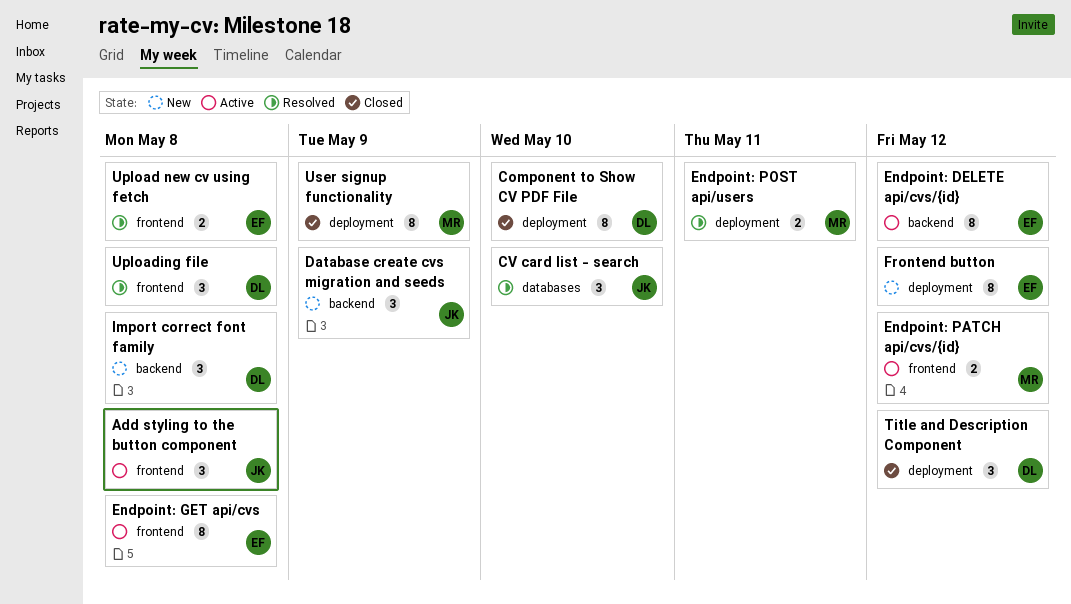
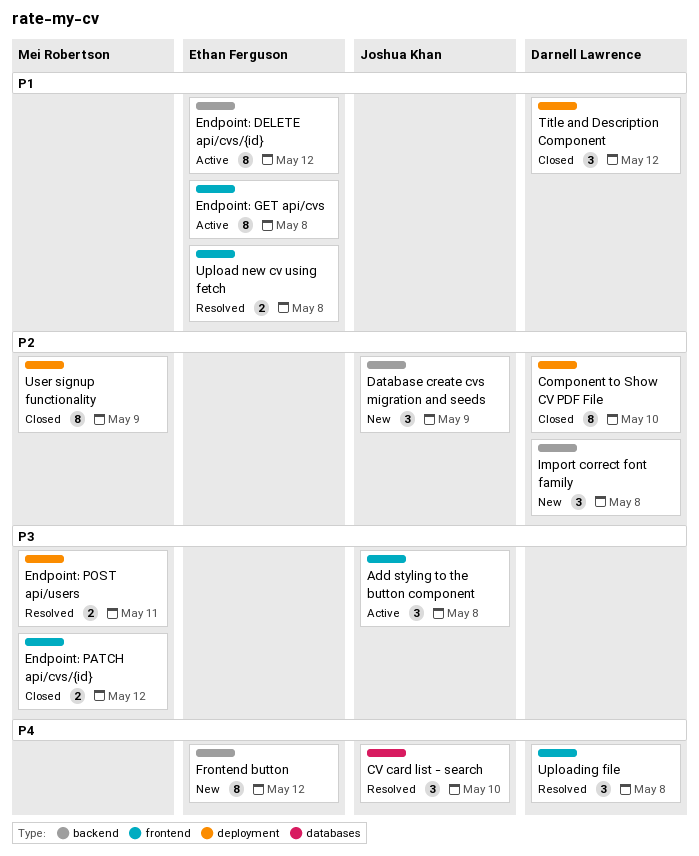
Endpoint: PATCH api/cvs/{id}, status: Active -> Closed
Frontend button, label: deployment -> backend

